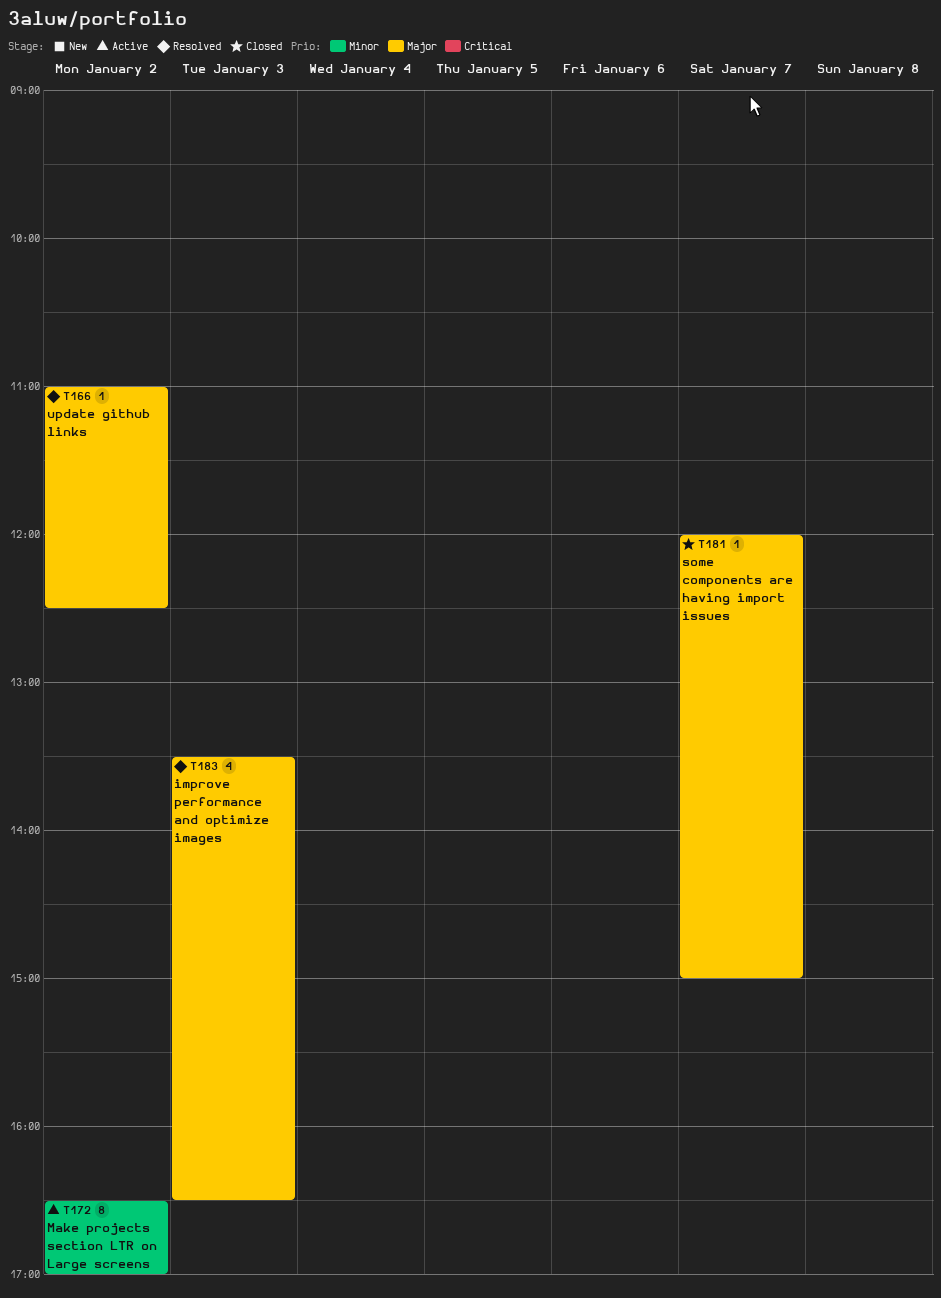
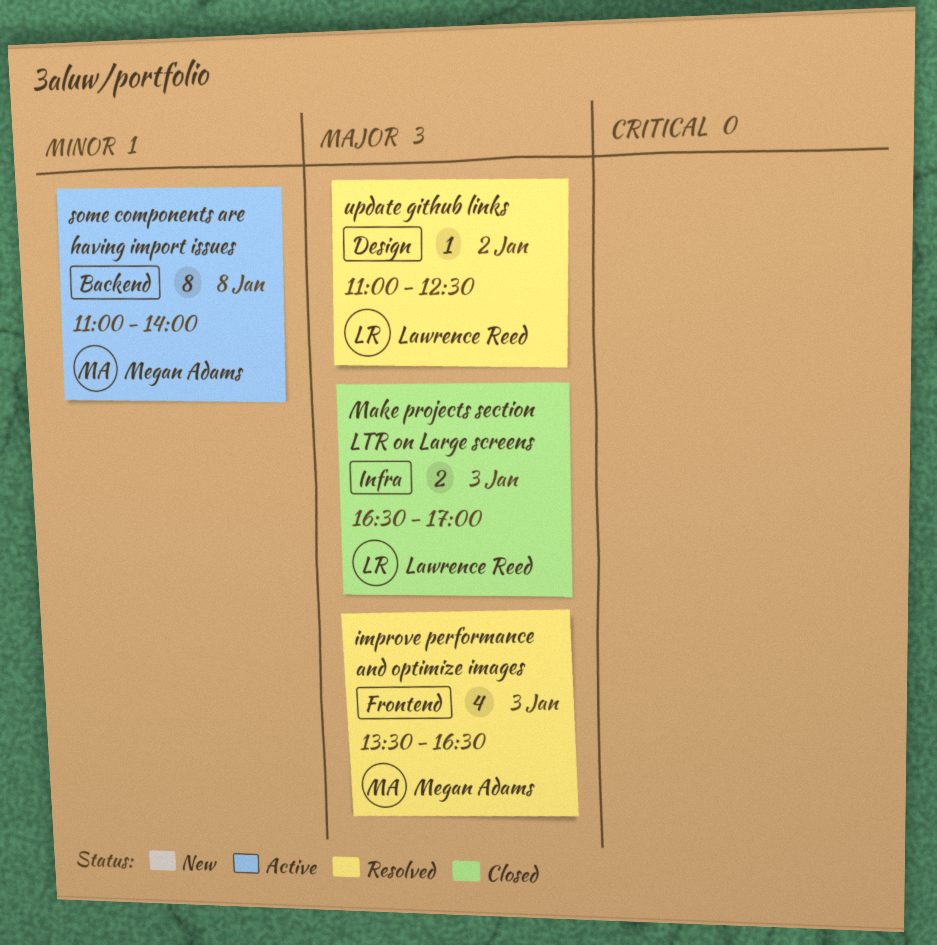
Make projects section LTR on Large screens, status: Active -> Closed
Make projects section LTR on Large screens, priority: Minor -> Major
Make projects section LTR on Large screens, estimate: 8 -> 2
Make projects section LTR on Large screens, day: Jan 2 -> Jan 3
some components are having import issues, status: Closed -> Active
some components are having import issues, priority: Major -> Minor
some components are having import issues, estimate: 1 -> 8
some components are having import issues, day: Jan 7 -> Jan 8
some components are having import issues, begins: 12:00 -> 11:00
some components are having import issues, ends: 15:00 -> 14:00

